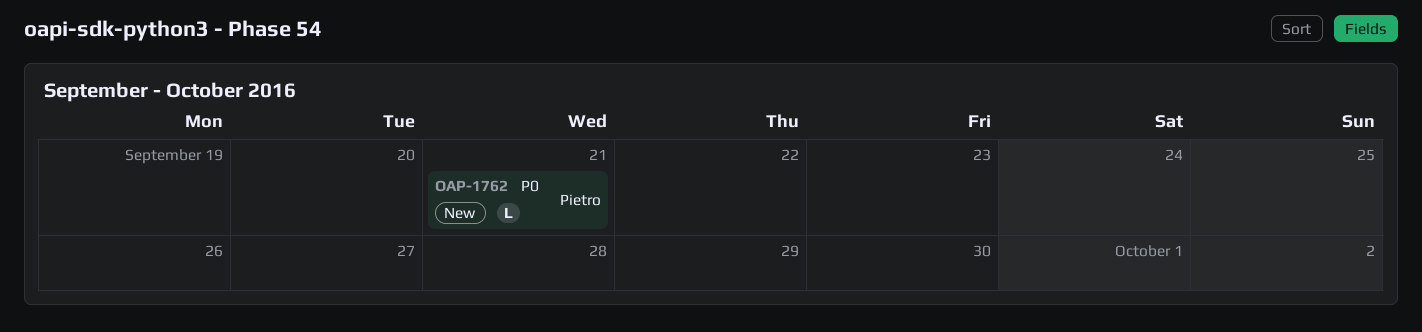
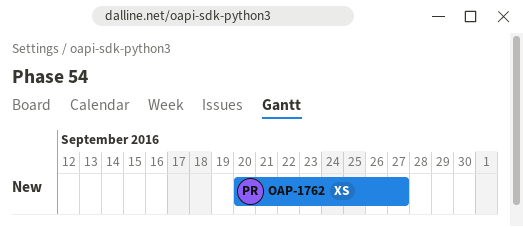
OAP-1762, estimate: L -> XS
OAP-1762, due: Sep 21 -> Sep 27

